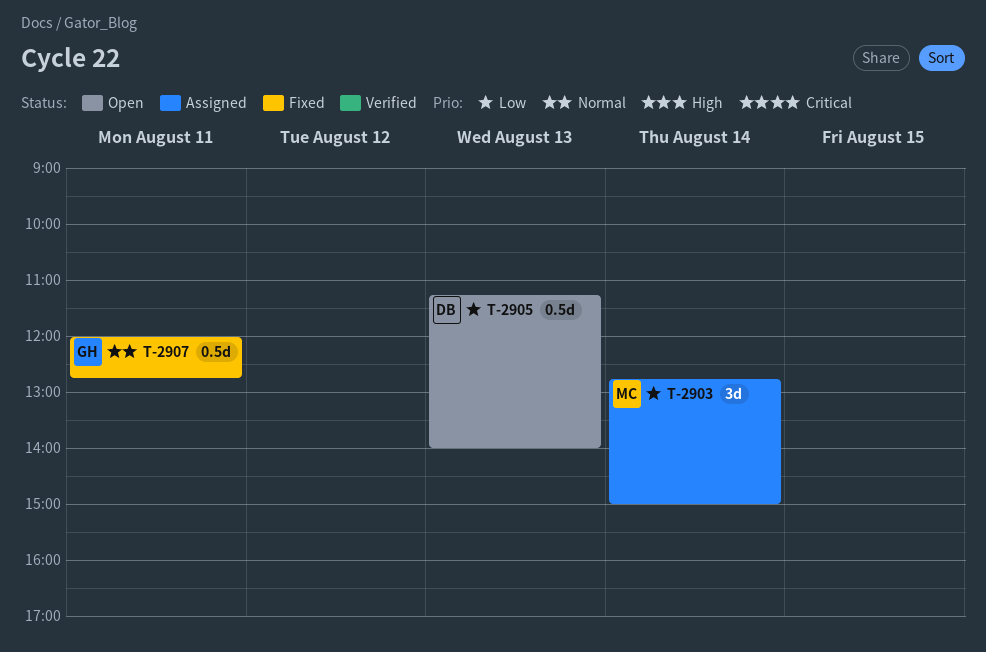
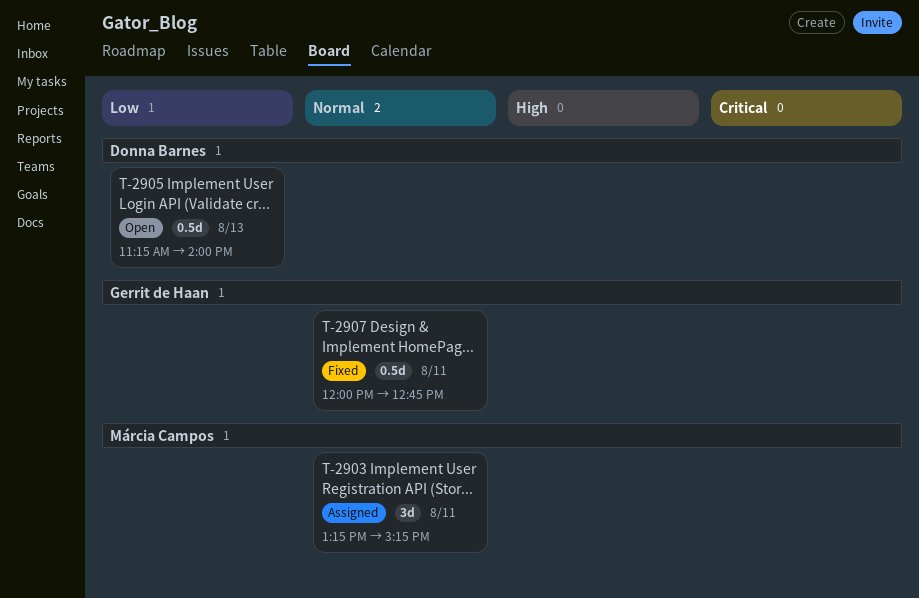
T-2903, priority: Low -> Normal
T-2903, day: Aug 14 -> Aug 11
T-2903, begins: 12:45 -> 13:15
T-2903, ends: 15:00 -> 15:15

